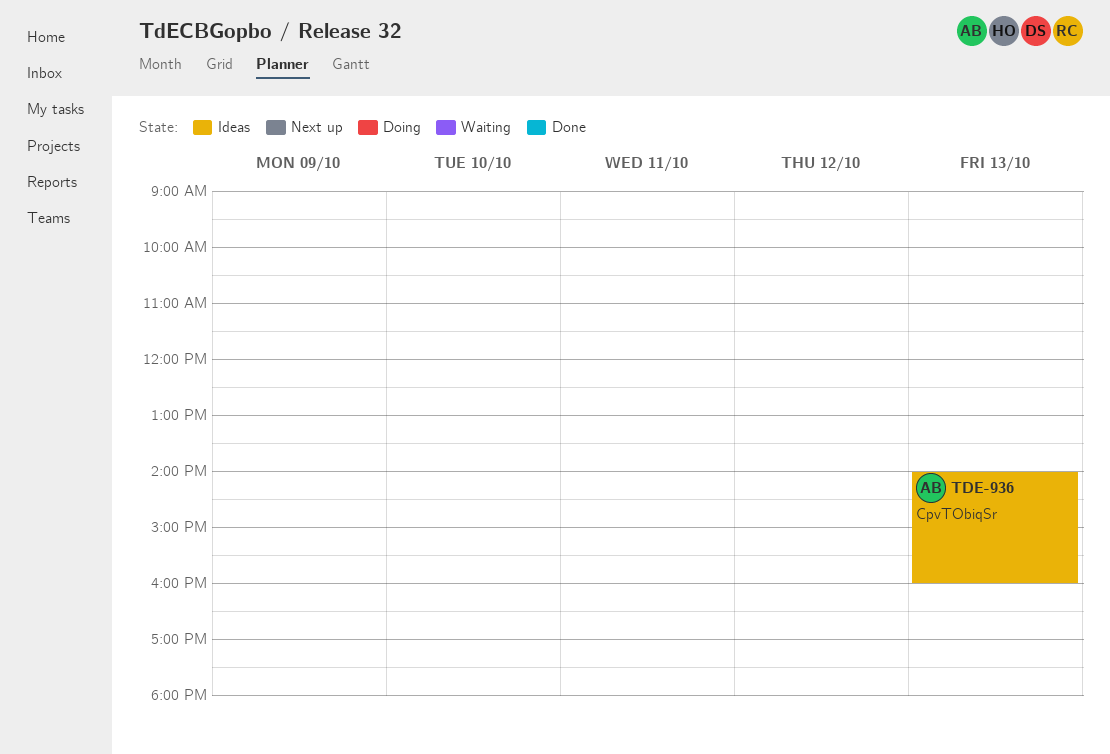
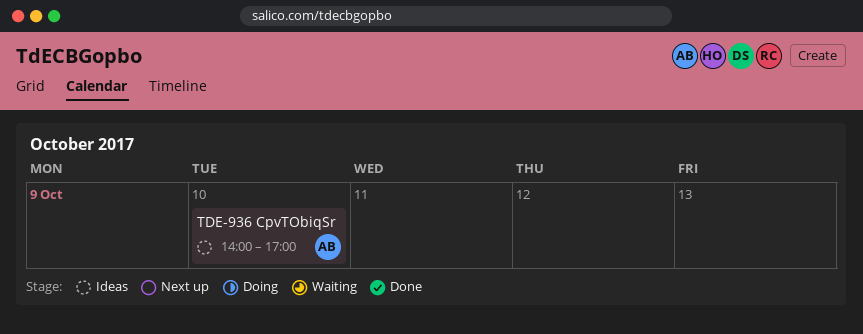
TDE-936, day: Oct 13 -> Oct 10
TDE-936, ends: 16:00 -> 17:00

